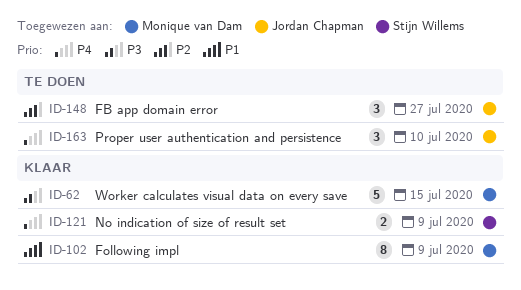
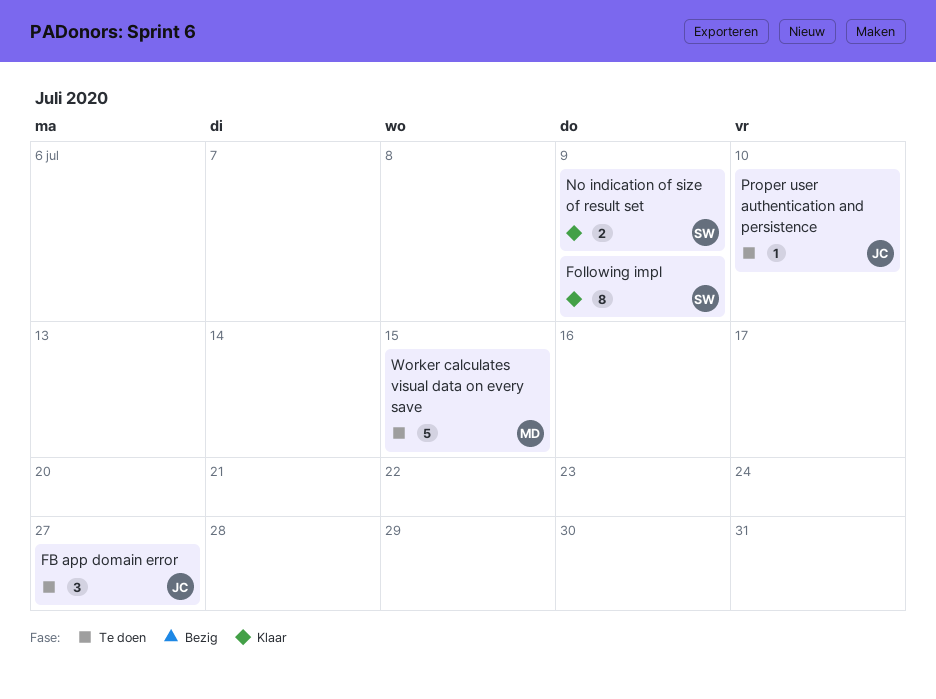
Following impl, owner: Monique van Dam -> Stijn Willems
Proper user authentication and persistence, estimate: 3 -> 1
Worker calculates visual data on every save, status: Klaar -> Te doen

